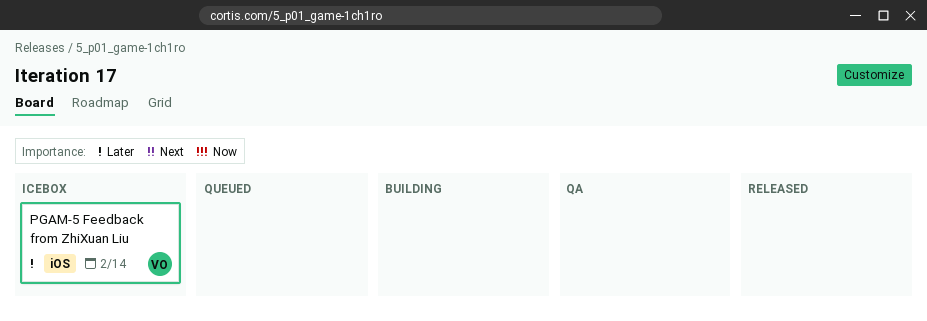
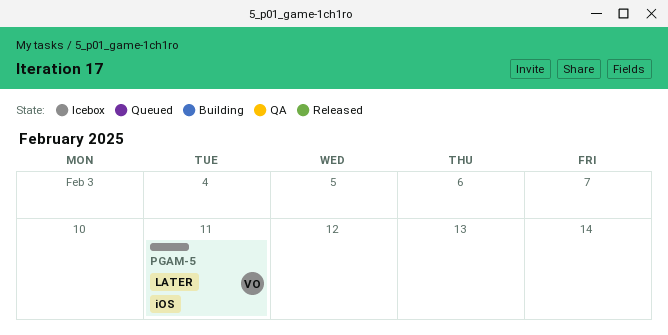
PGAM-5, due: Feb 14 -> Feb 11

